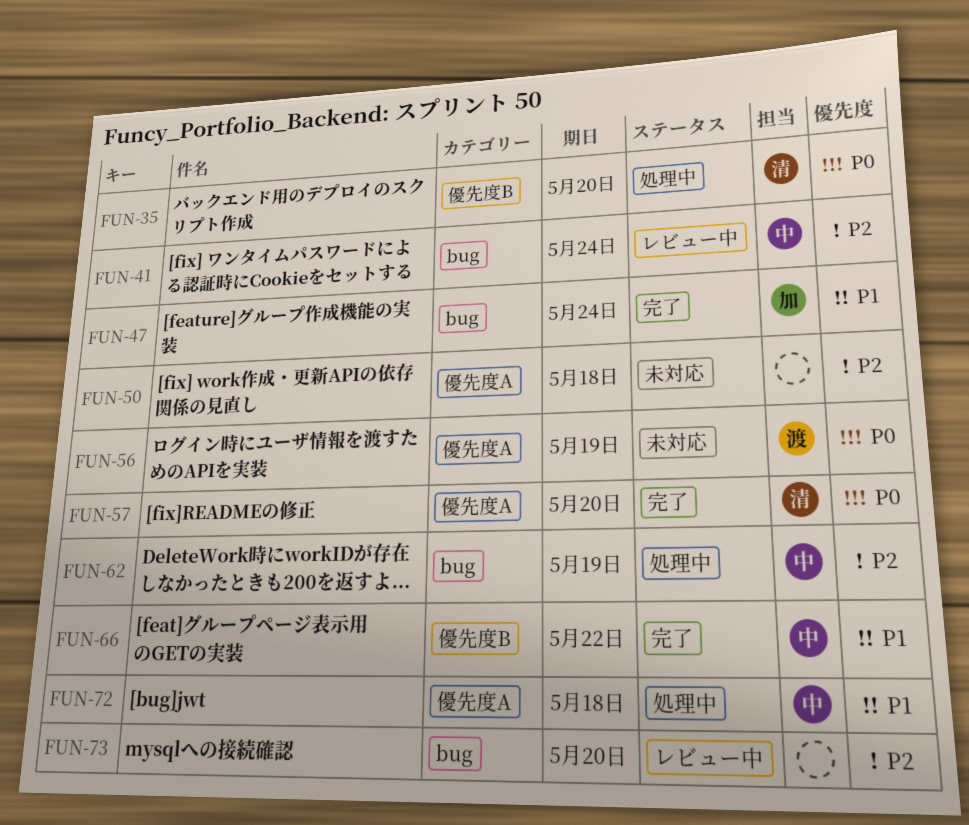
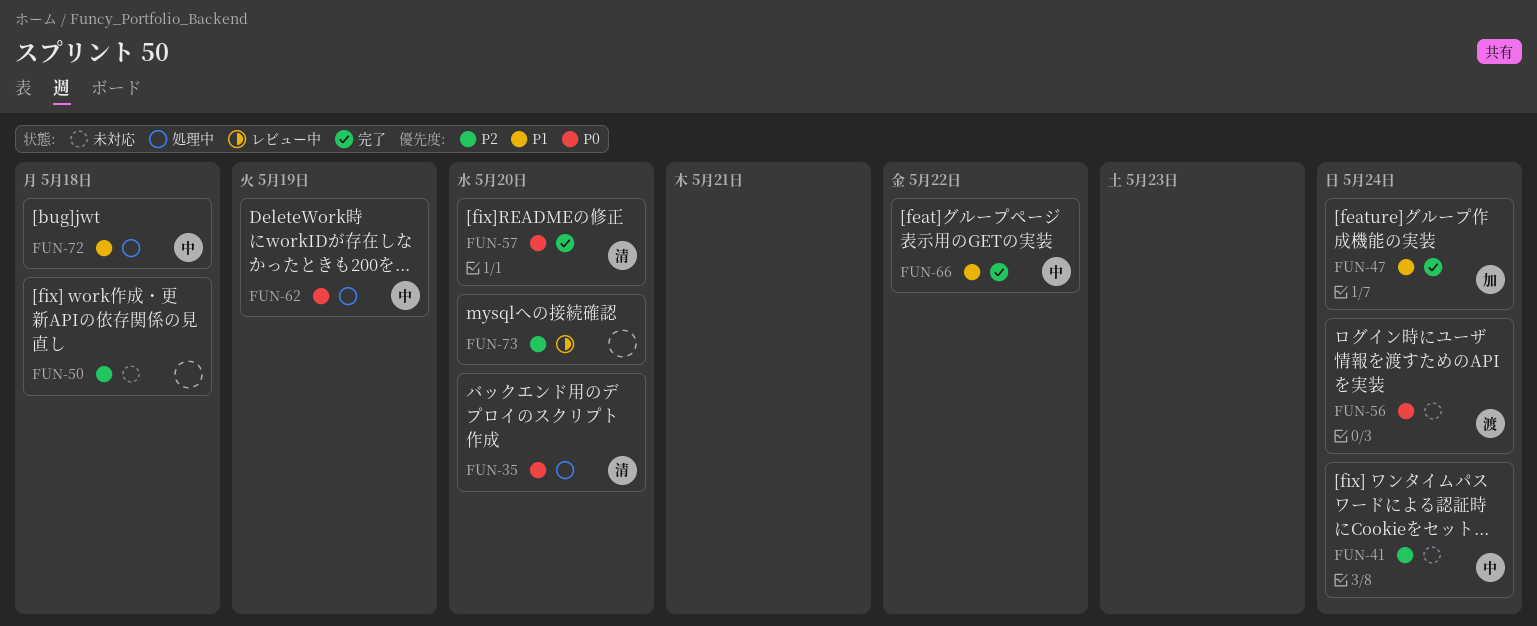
FUN-41, status: レビュー中 -> 未対応
FUN-56, due: May 19 -> May 24
FUN-62, priority: P2 -> P0

